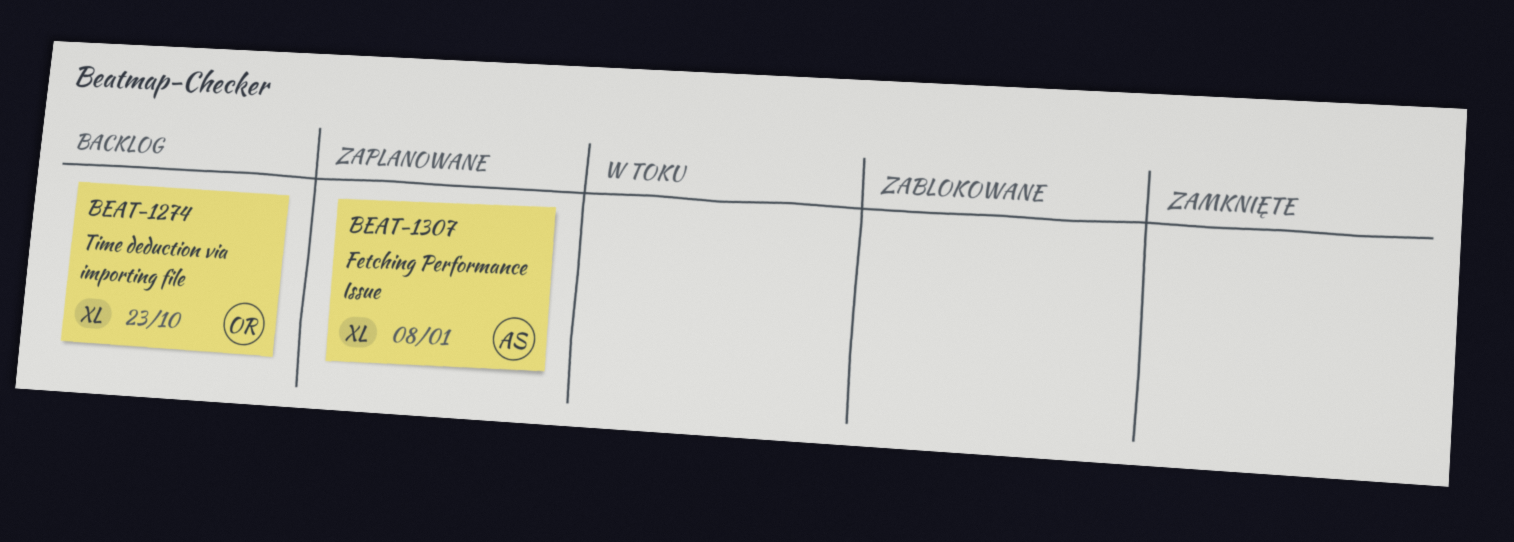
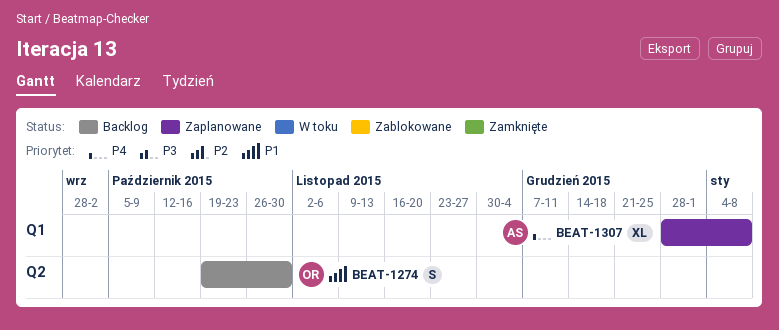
BEAT-1274, estimate: XL -> S
BEAT-1274, due: Oct 23 -> Oct 30

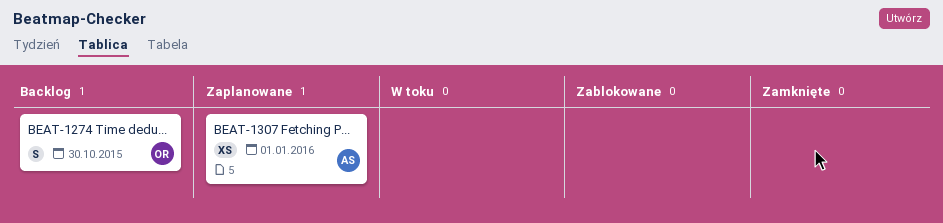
BEAT-1307, estimate: XL -> XS
BEAT-1307, due: Jan 8 -> Jan 1

